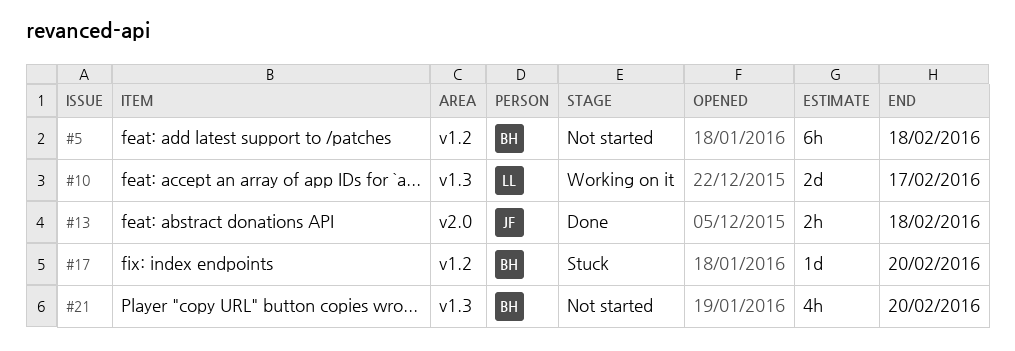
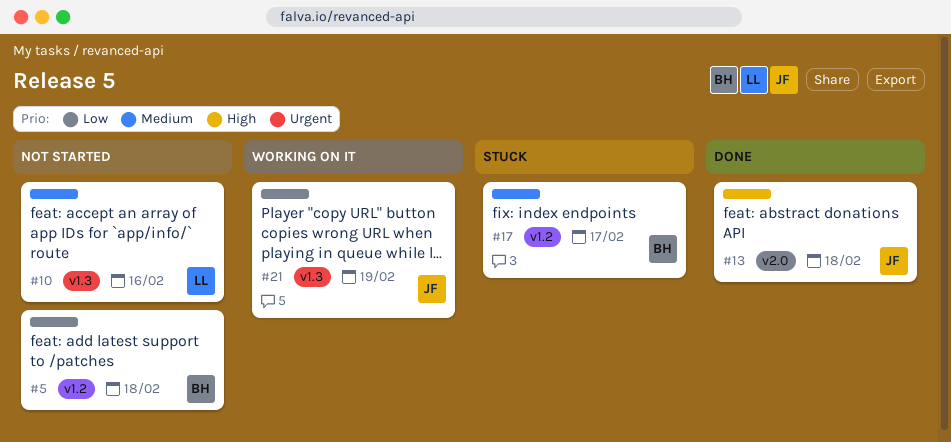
#10, status: Working on it -> Not started
#10, due: Feb 17 -> Feb 16
#17, due: Feb 20 -> Feb 17
#21, status: Not started -> Working on it
#21, owner: BH -> JF
#21, due: Feb 20 -> Feb 19

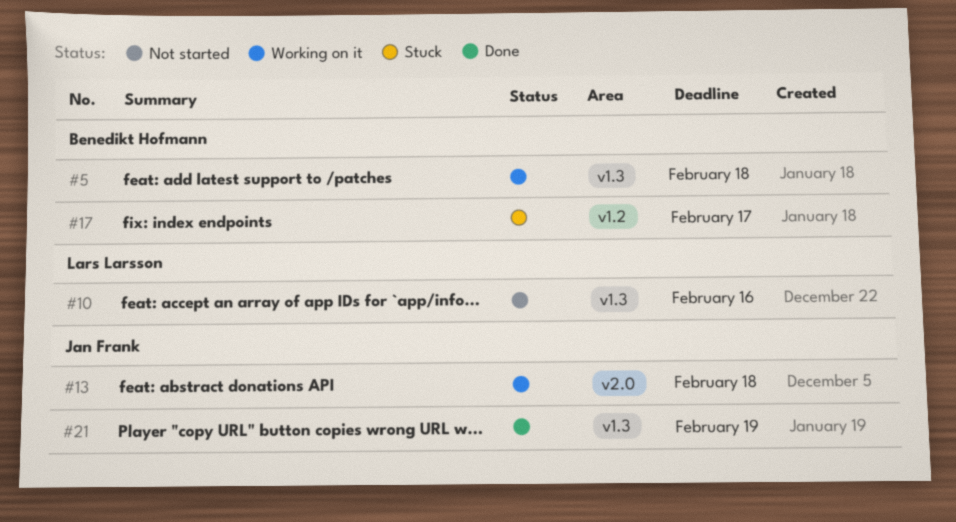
#5, status: Not started -> Working on it
#5, label: v1.2 -> v1.3
#13, status: Done -> Working on it
#21, status: Working on it -> Done

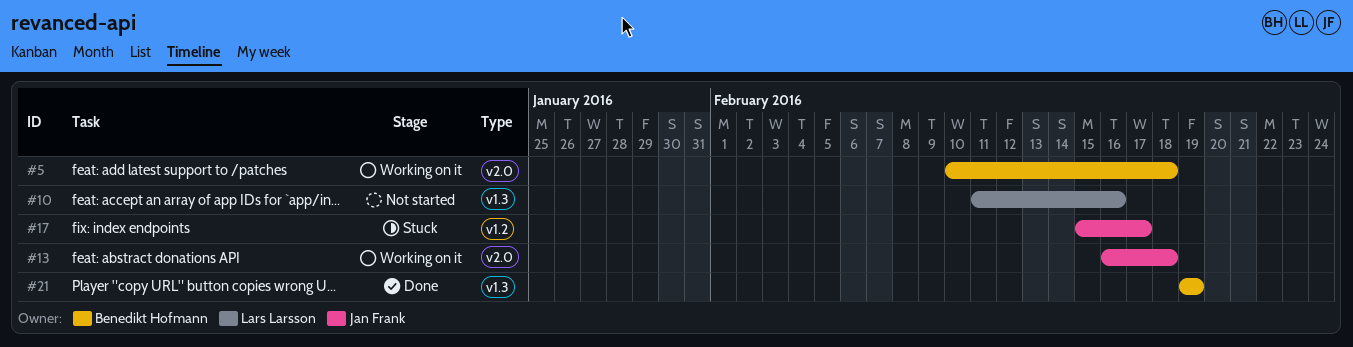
#5, label: v1.3 -> v2.0
#17, owner: Benedikt Hofmann -> Jan Frank
#21, owner: Jan Frank -> Benedikt Hofmann

